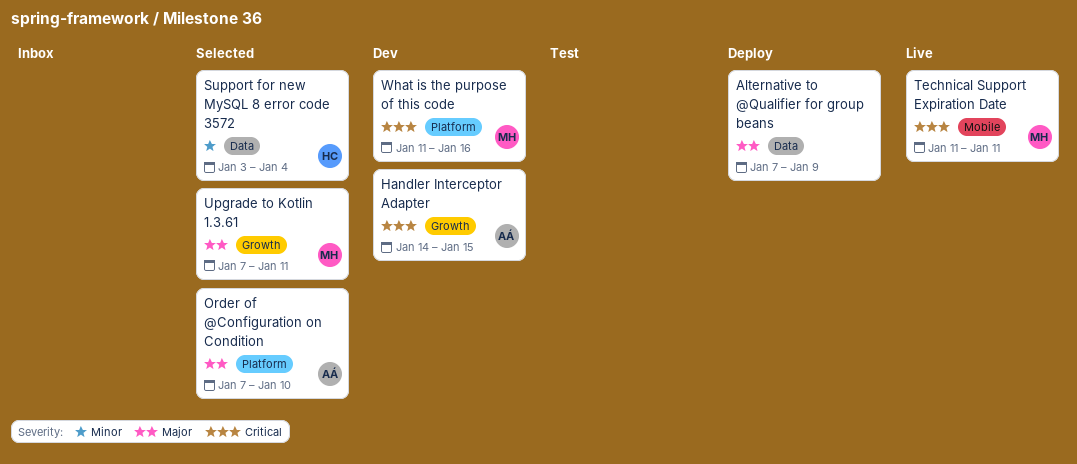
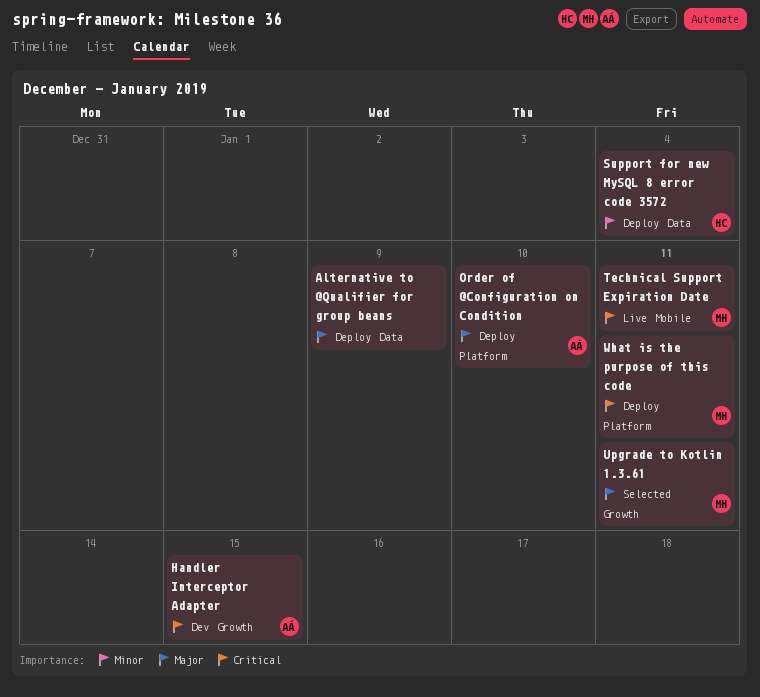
Order of @Configuration on Condition, status: Selected -> Deploy
Support for new MySQL 8 error code 3572, status: Selected -> Deploy
What is the purpose of this code, status: Dev -> Deploy
What is the purpose of this code, due: Jan 16 -> Jan 11

